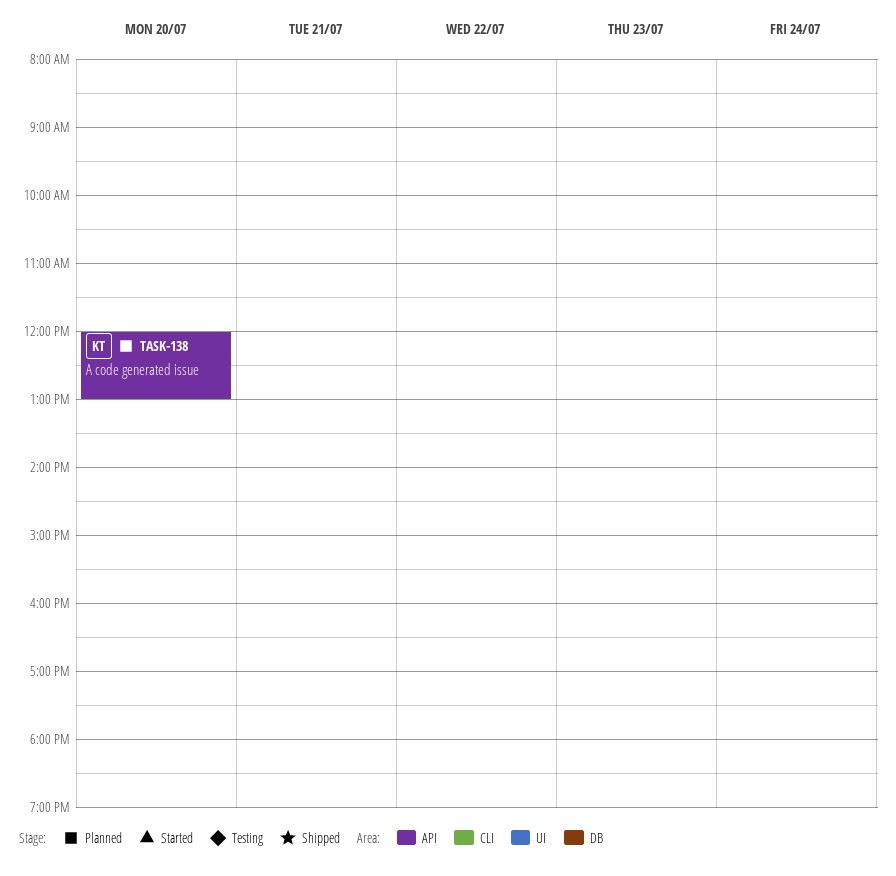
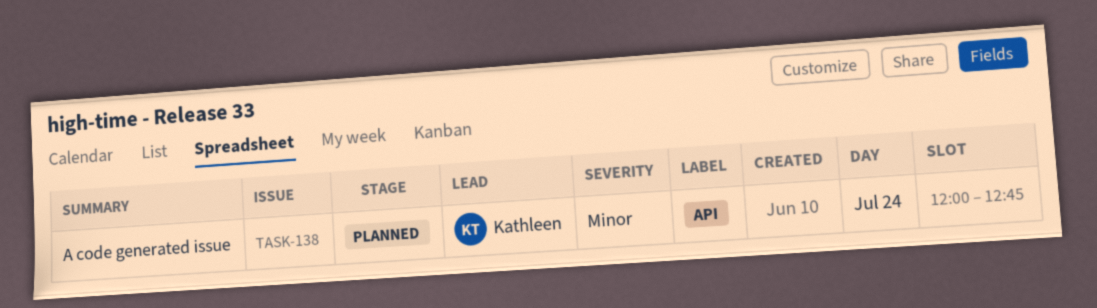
TASK-138, day: Jul 20 -> Jul 24
TASK-138, ends: 13:00 -> 12:45

